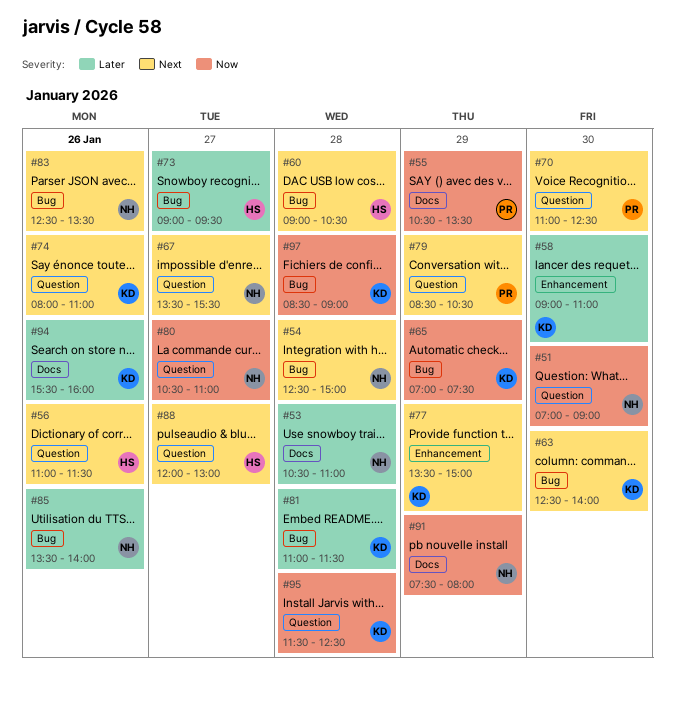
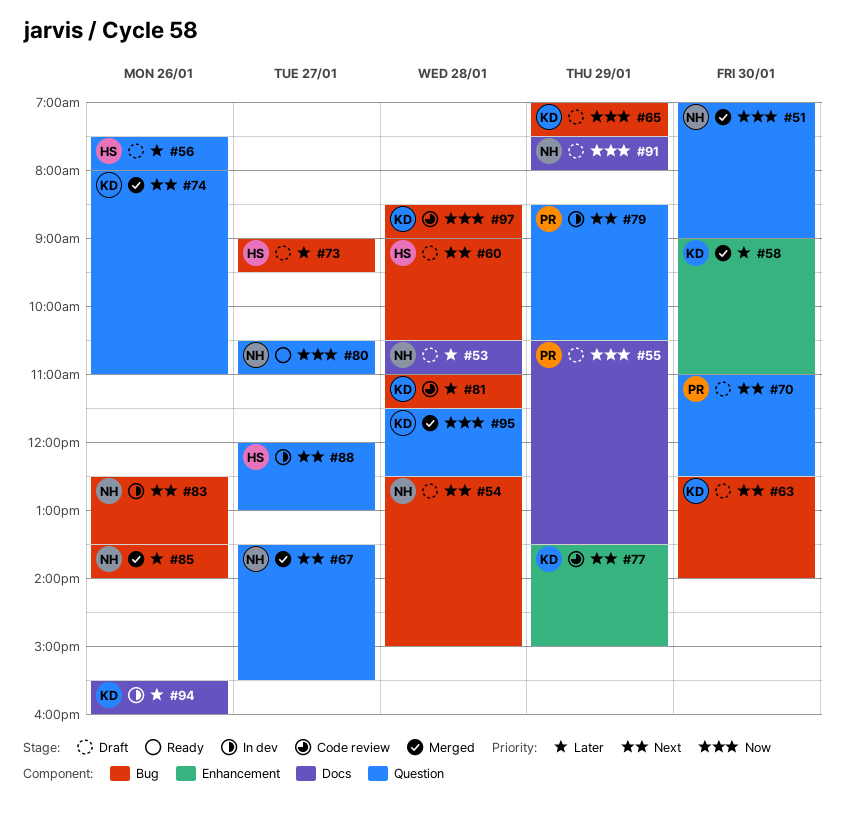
#56, priority: Next -> Later
#56, begins: 11:00 -> 07:30
#56, ends: 11:30 -> 08:00

